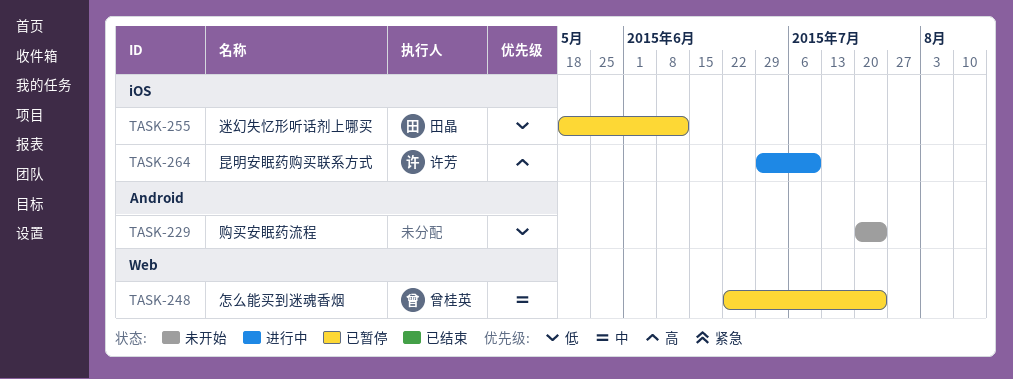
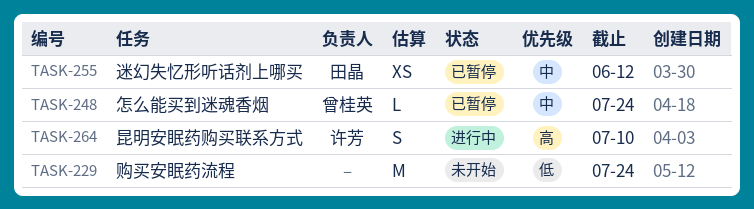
TASK-255, priority: 低 -> 中

